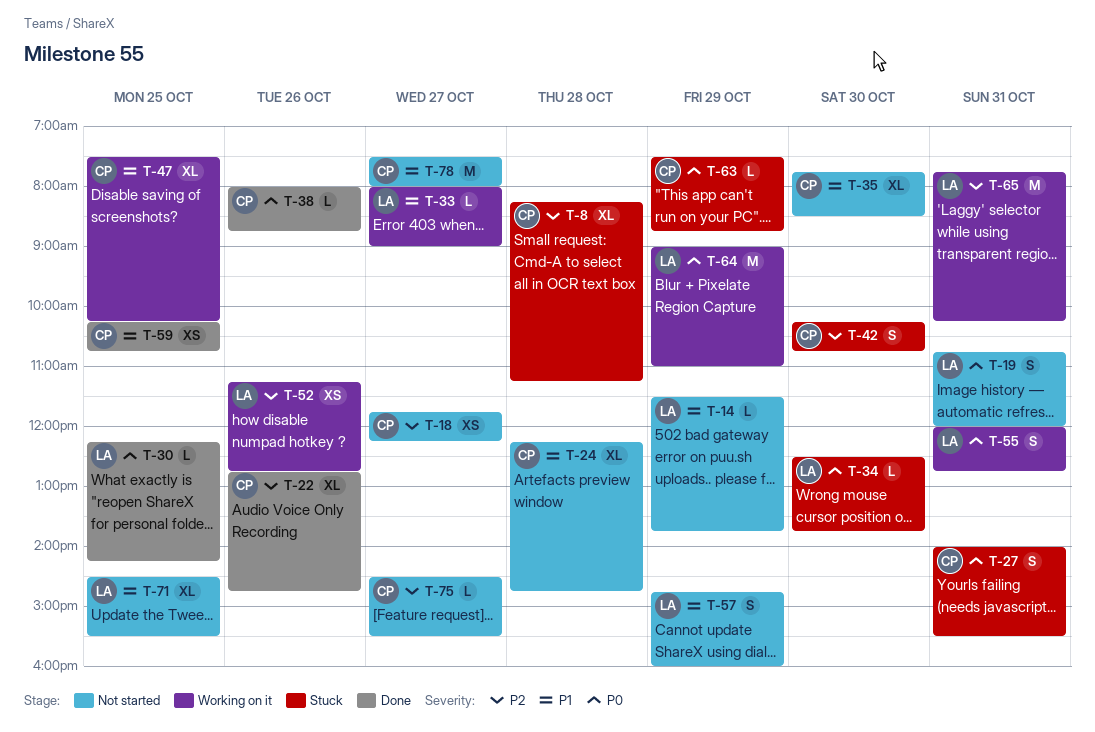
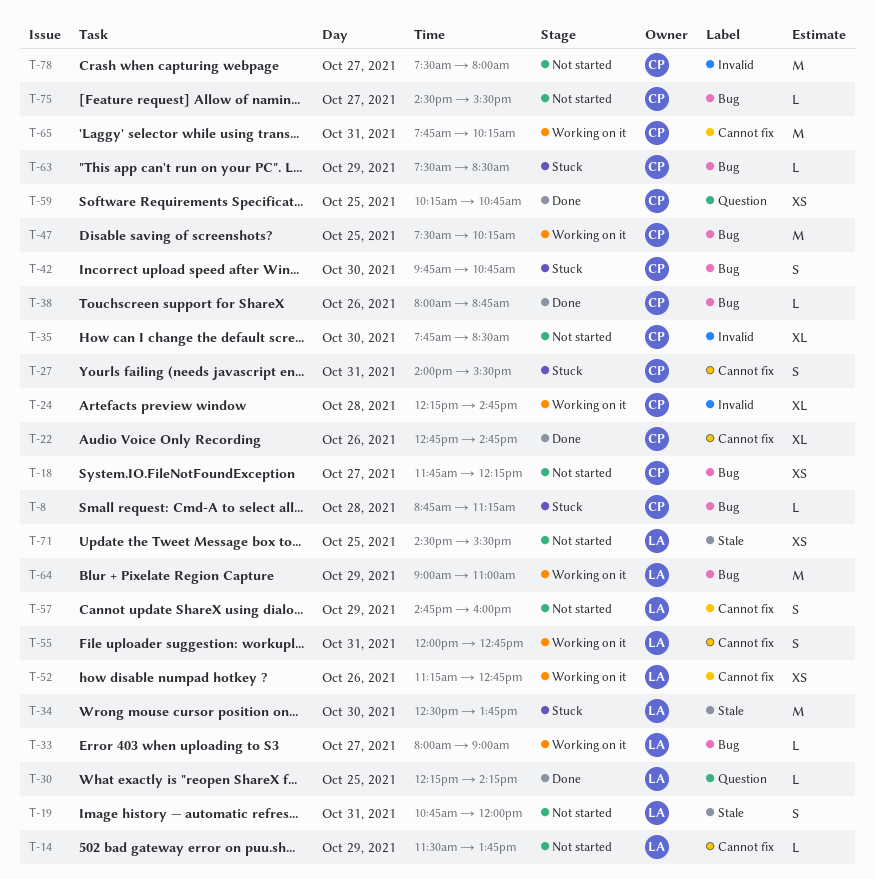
T-8, estimate: XL -> L
T-8, begins: 08:15 -> 08:45
T-24, status: Not started -> Working on it
T-34, estimate: L -> M
T-42, begins: 10:15 -> 09:45
T-47, estimate: XL -> M
T-63, ends: 08:45 -> 08:30
T-65, owner: LA -> CP
T-71, estimate: XL -> XS

